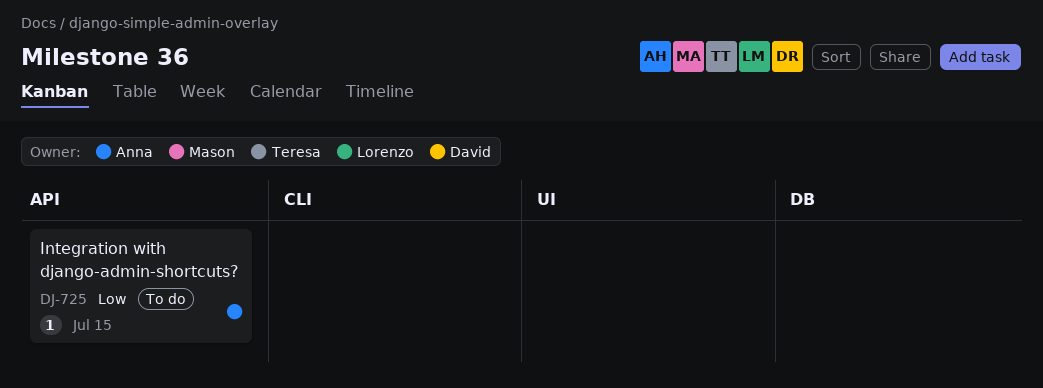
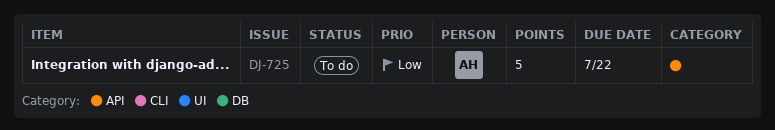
DJ-725, estimate: 1 -> 5
DJ-725, due: Jul 15 -> Jul 22

